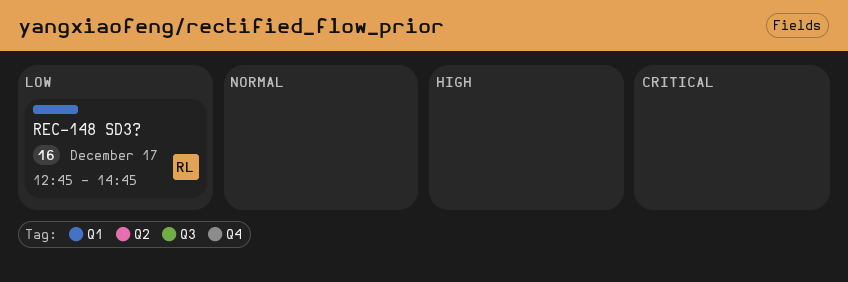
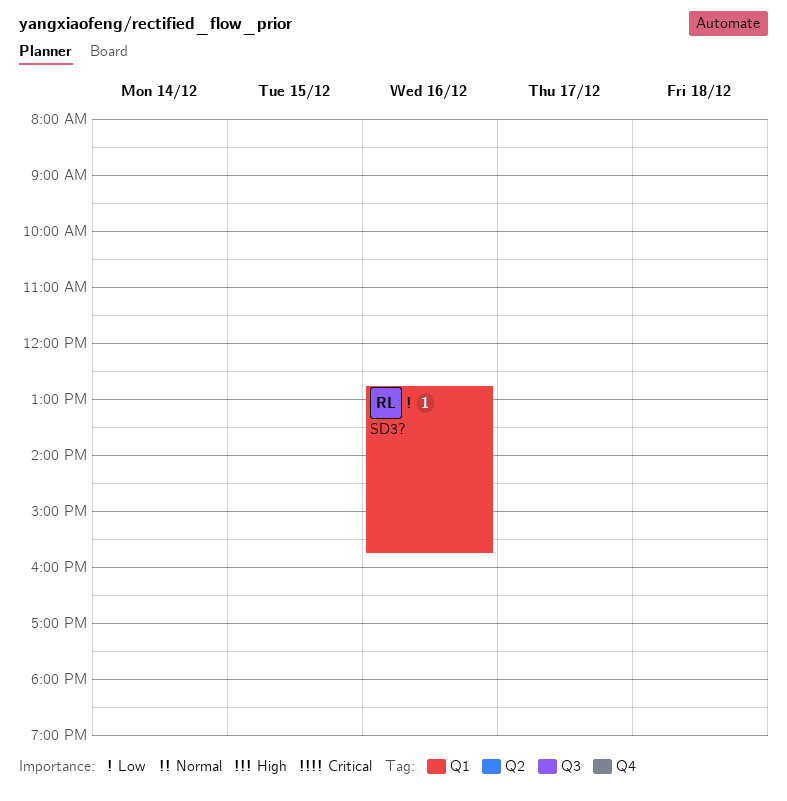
SD3?, estimate: 16 -> 1
SD3?, day: Dec 17 -> Dec 16
SD3?, ends: 14:45 -> 15:45

